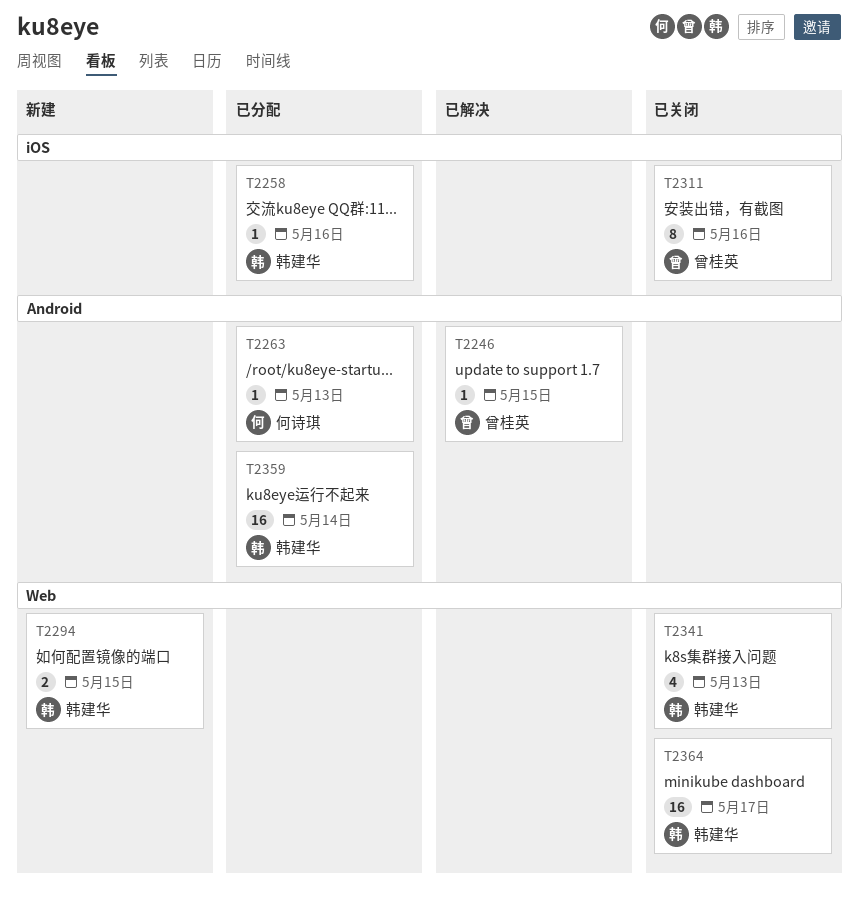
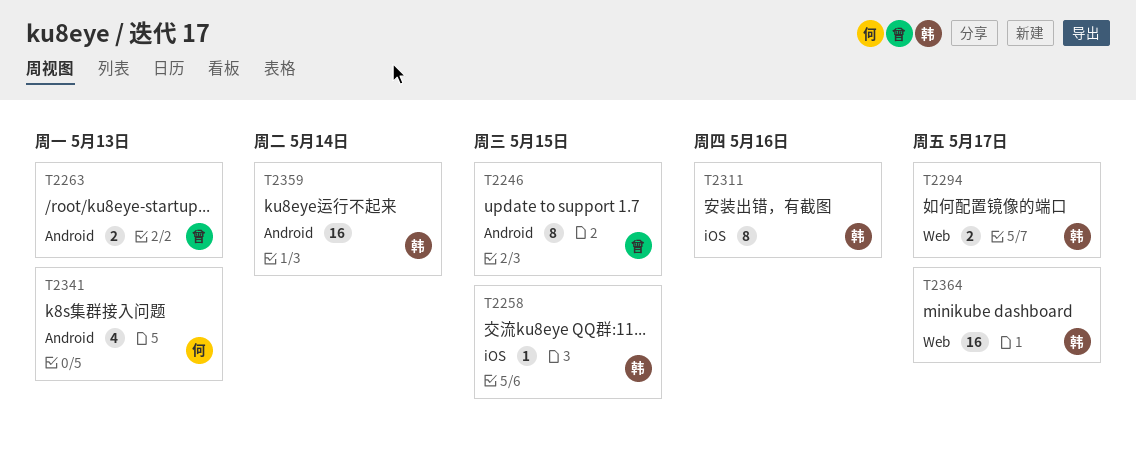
T2246, estimate: 1 -> 8
T2258, due: May 16 -> May 15
T2263, owner: 何诗琪 -> 曾桂英
T2263, estimate: 1 -> 2
T2294, due: May 15 -> May 17
T2311, owner: 曾桂英 -> 韩建华
T2341, owner: 韩建华 -> 何诗琪
T2341, label: Web -> Android

